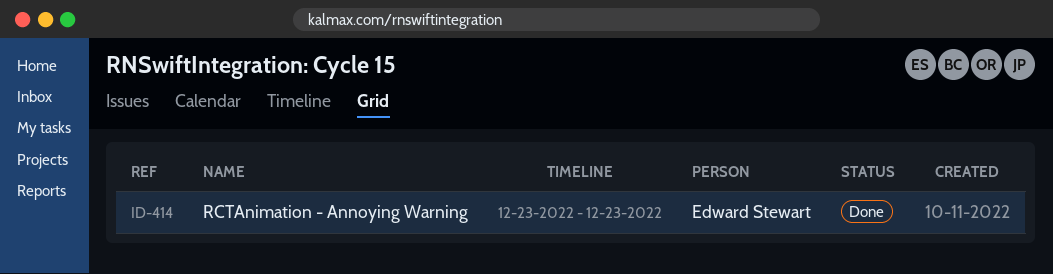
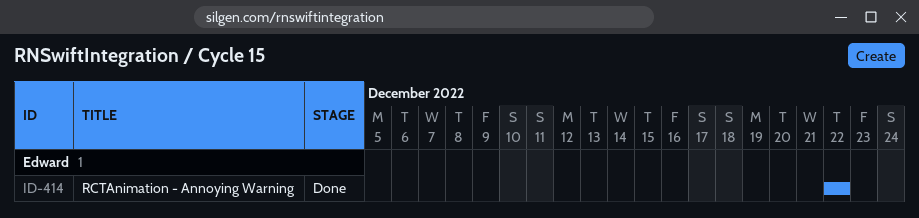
ID-414, start: Dec 23 -> Dec 22
ID-414, due: Dec 23 -> Dec 22

